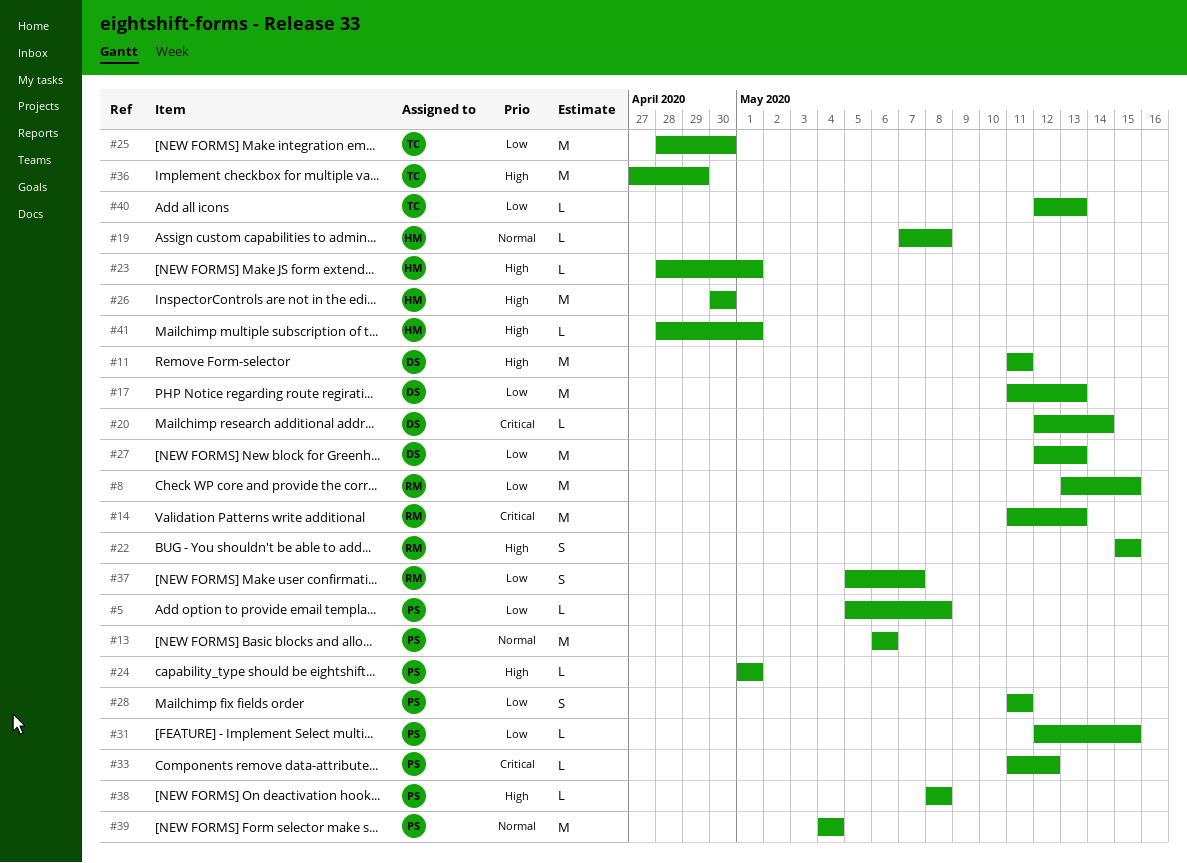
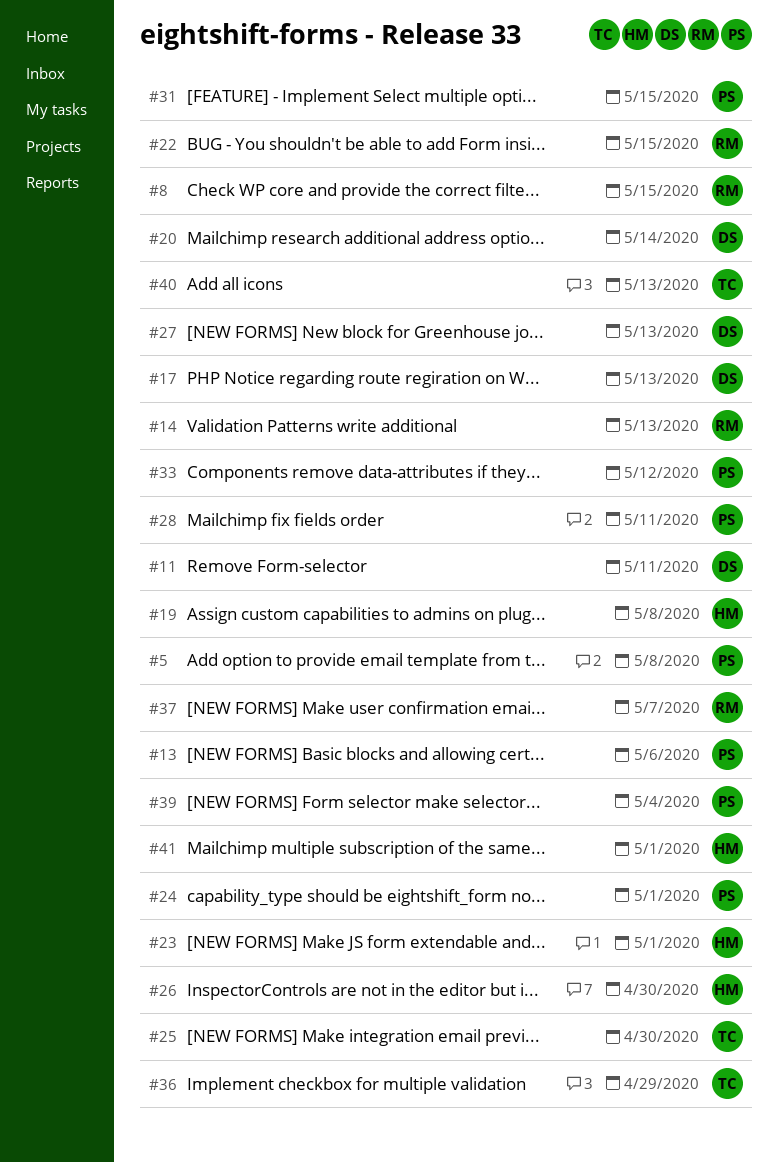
#38: present -> none

